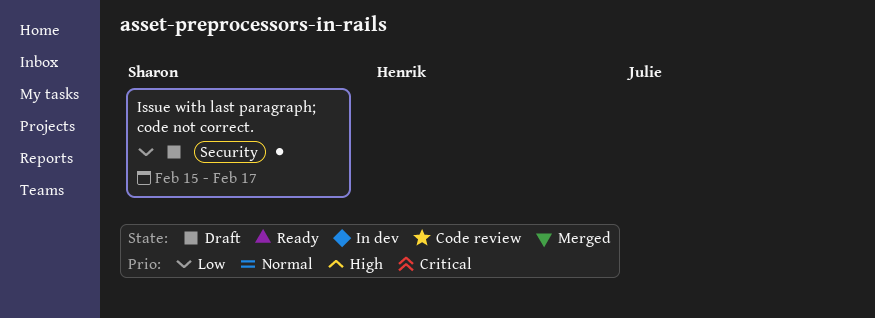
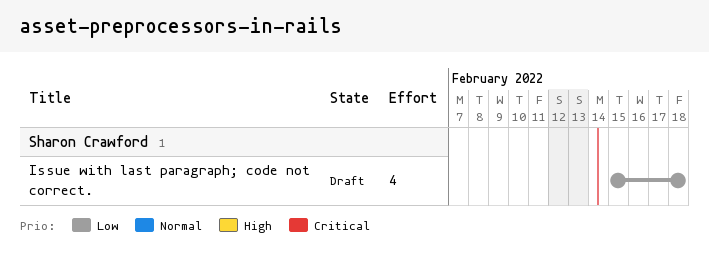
Issue with last paragraph; code not correct., estimate: 1 -> 4
Issue with last paragraph; code not correct., due: Feb 17 -> Feb 18

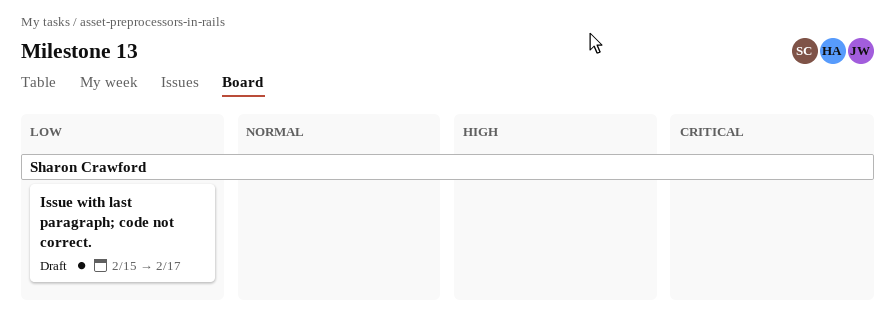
Issue with last paragraph; code not correct., estimate: 4 -> 1
Issue with last paragraph; code not correct., due: Feb 18 -> Feb 17

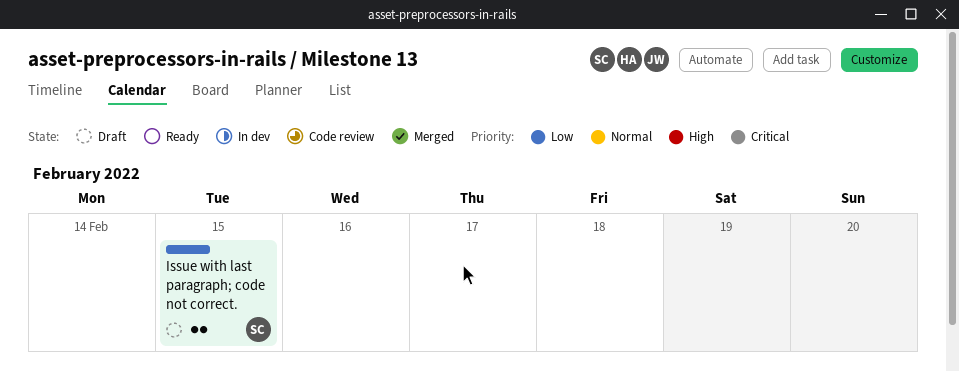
Issue with last paragraph; code not correct., estimate: 1 -> 2
Issue with last paragraph; code not correct., due: Feb 17 -> Feb 15

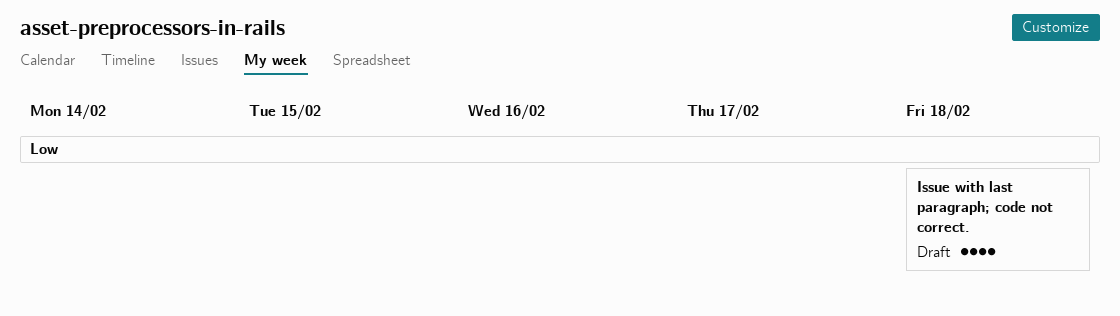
Issue with last paragraph; code not correct., estimate: 2 -> 4
Issue with last paragraph; code not correct., due: Feb 15 -> Feb 18

